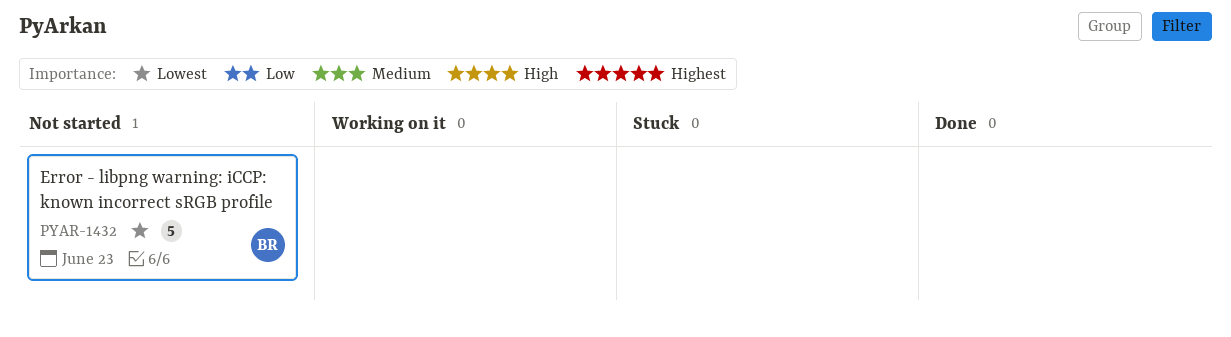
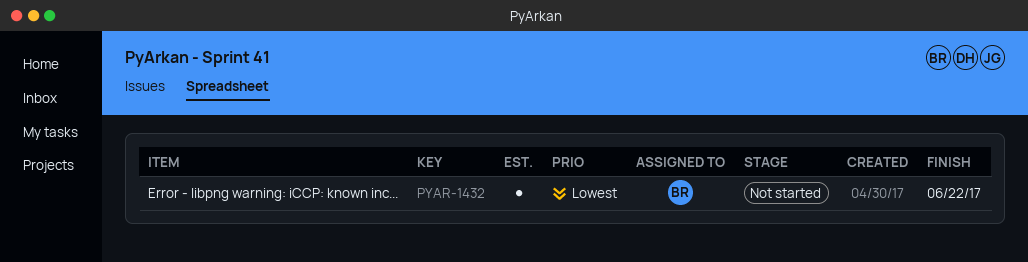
PYAR-1432, estimate: 5 -> 1
PYAR-1432, due: Jun 23 -> Jun 22

